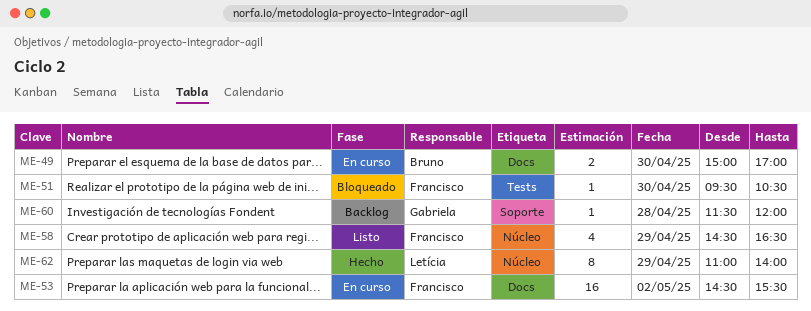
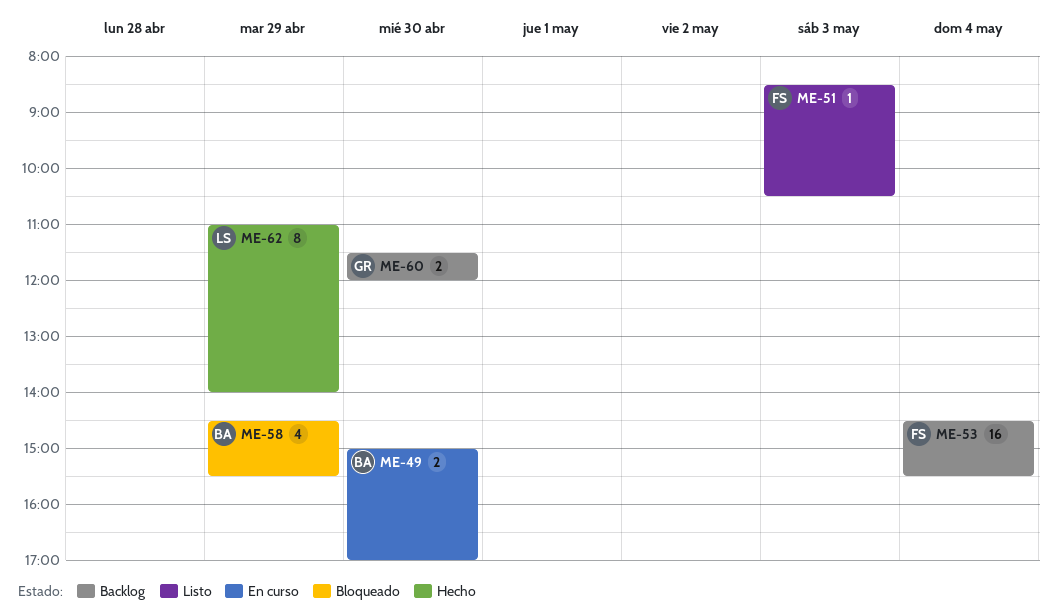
ME-51, status: Bloqueado -> Listo
ME-51, day: Apr 30 -> May 3
ME-51, begins: 09:30 -> 08:30
ME-53, status: En curso -> Backlog
ME-53, day: May 2 -> May 4
ME-58, status: Listo -> Bloqueado
ME-58, owner: Francisco -> Bruno
ME-58, ends: 16:30 -> 15:30
ME-60, estimate: 1 -> 2
ME-60, day: Apr 28 -> Apr 30

